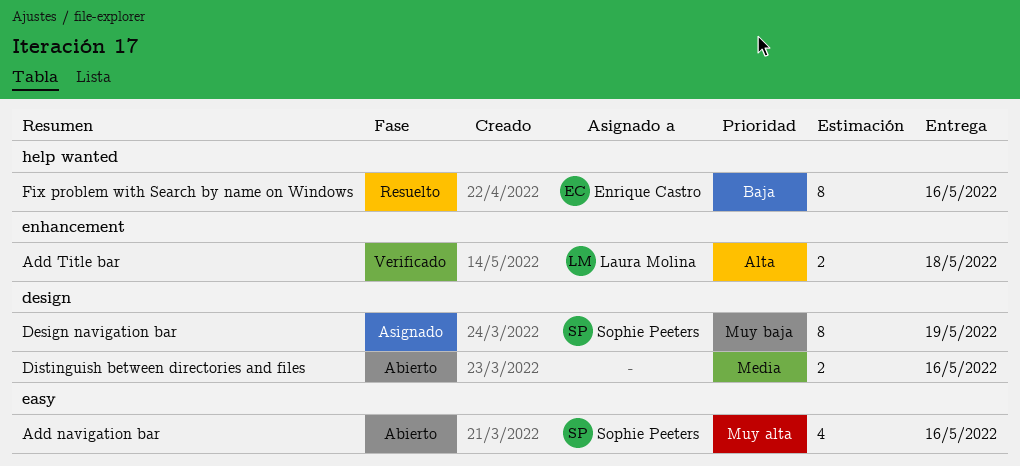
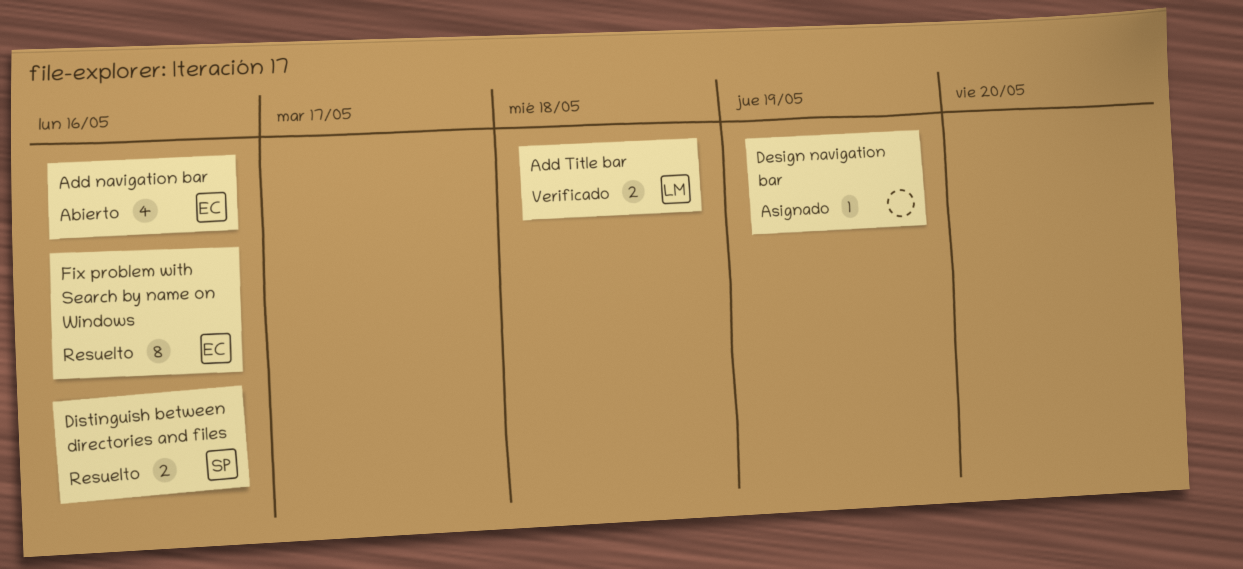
Add navigation bar, owner: Sophie Peeters -> Enrique Castro
Design navigation bar, owner: Sophie Peeters -> none
Design navigation bar, estimate: 8 -> 1
Distinguish between directories and files, status: Abierto -> Resuelto
Distinguish between directories and files, owner: none -> Sophie Peeters

